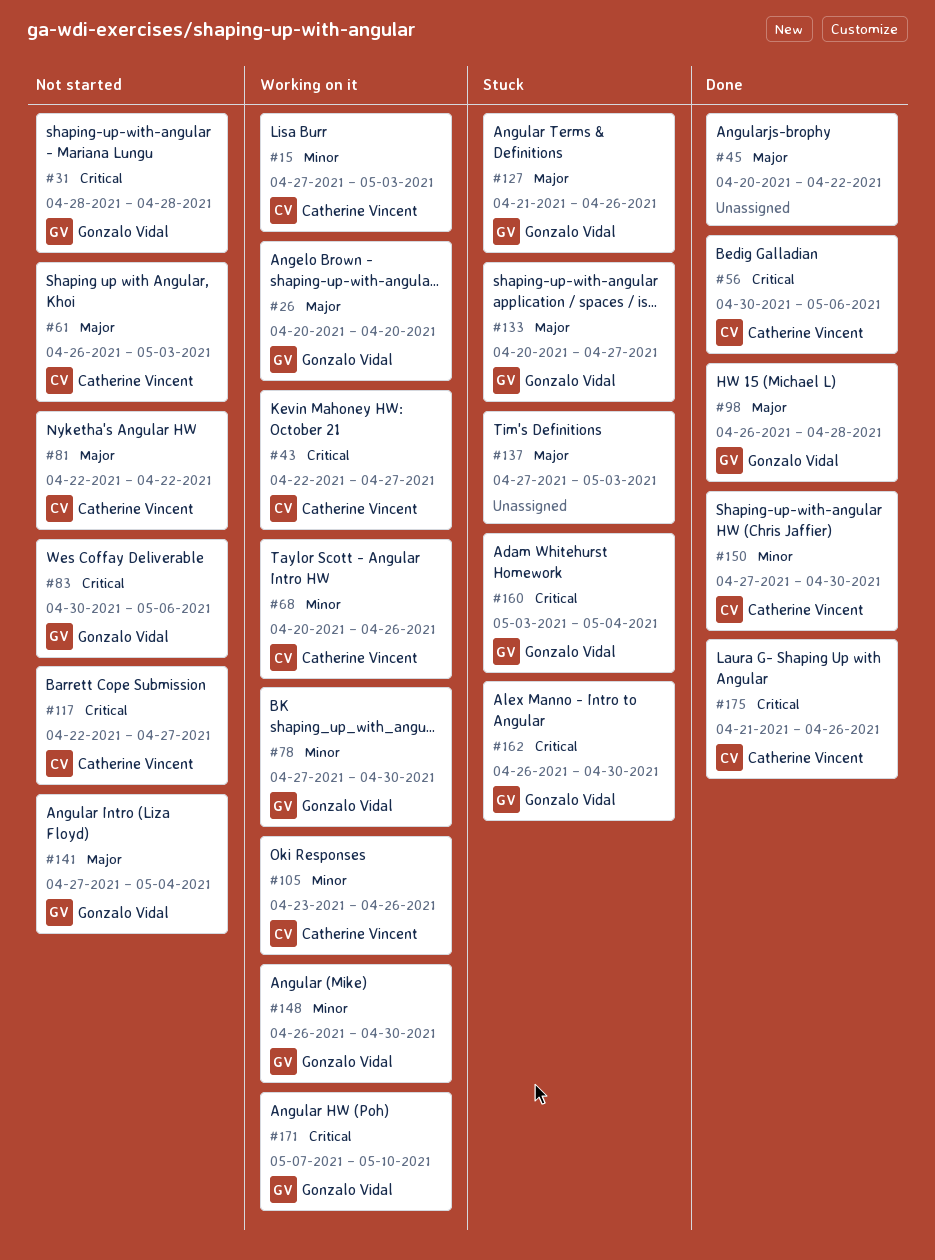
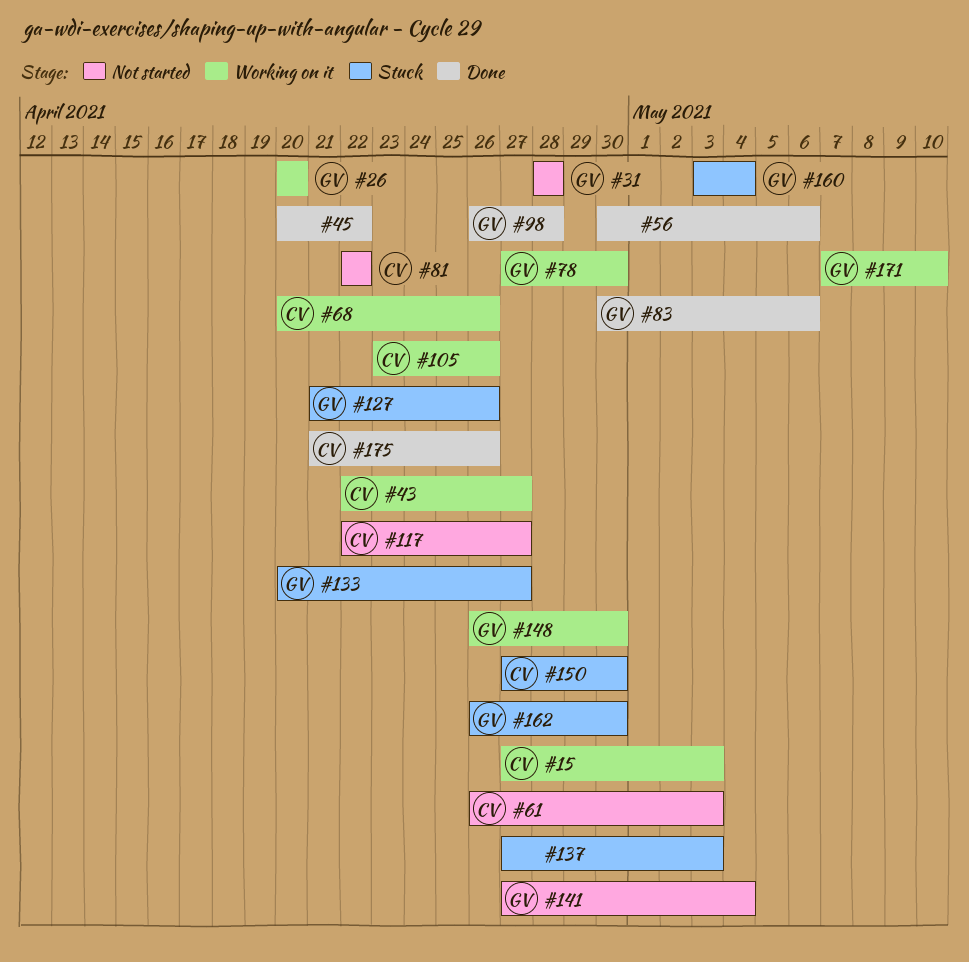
#56, owner: Catherine Vincent -> none
#83, status: Not started -> Done
#150, status: Done -> Stuck

